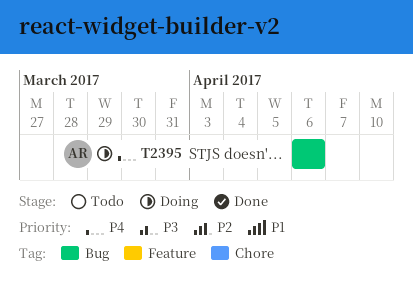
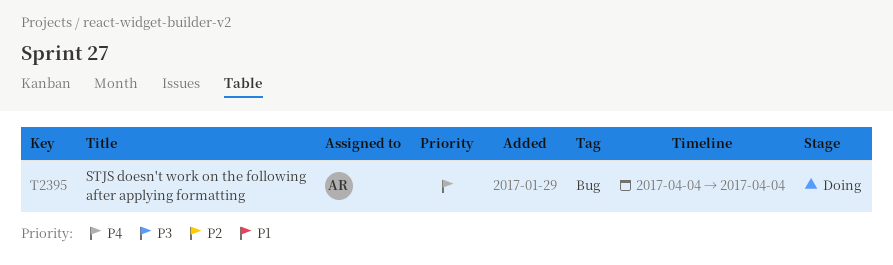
T2395, start: Apr 6 -> Apr 4
T2395, due: Apr 6 -> Apr 4

